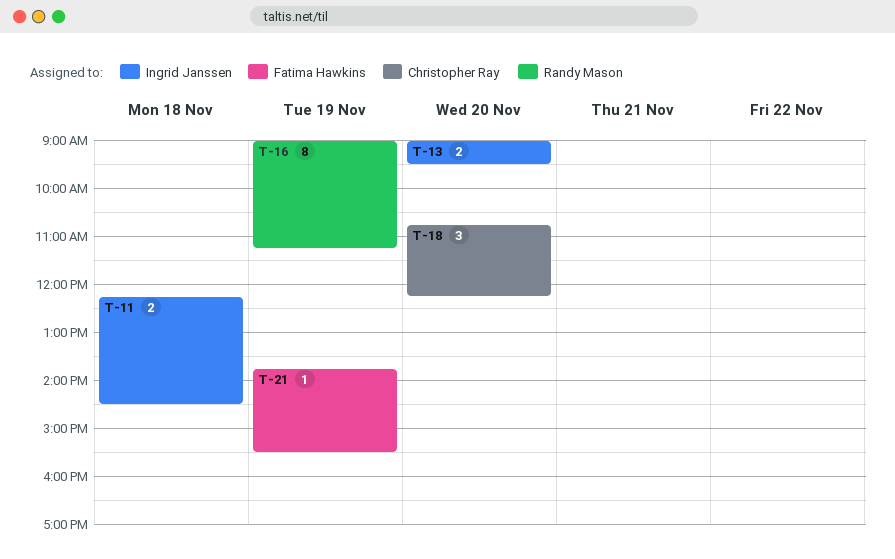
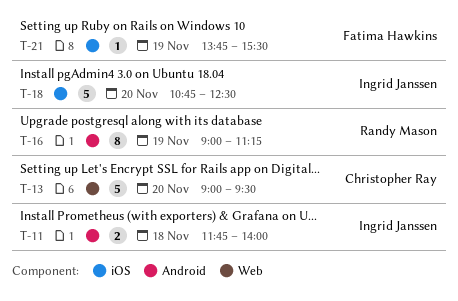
T-11, begins: 12:15 -> 11:45
T-11, ends: 14:30 -> 14:00
T-13, owner: Ingrid Janssen -> Christopher Ray
T-13, estimate: 2 -> 5
T-18, owner: Christopher Ray -> Ingrid Janssen
T-18, estimate: 3 -> 5
T-18, ends: 12:15 -> 12:30

